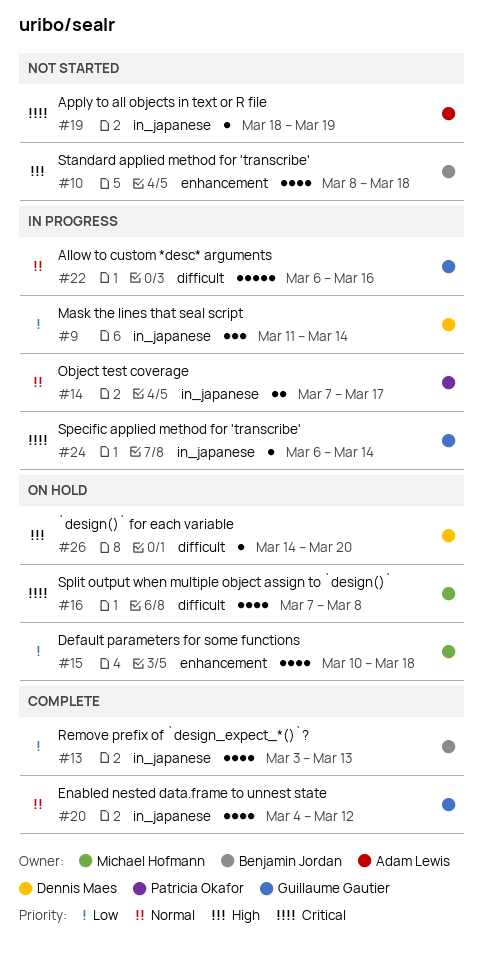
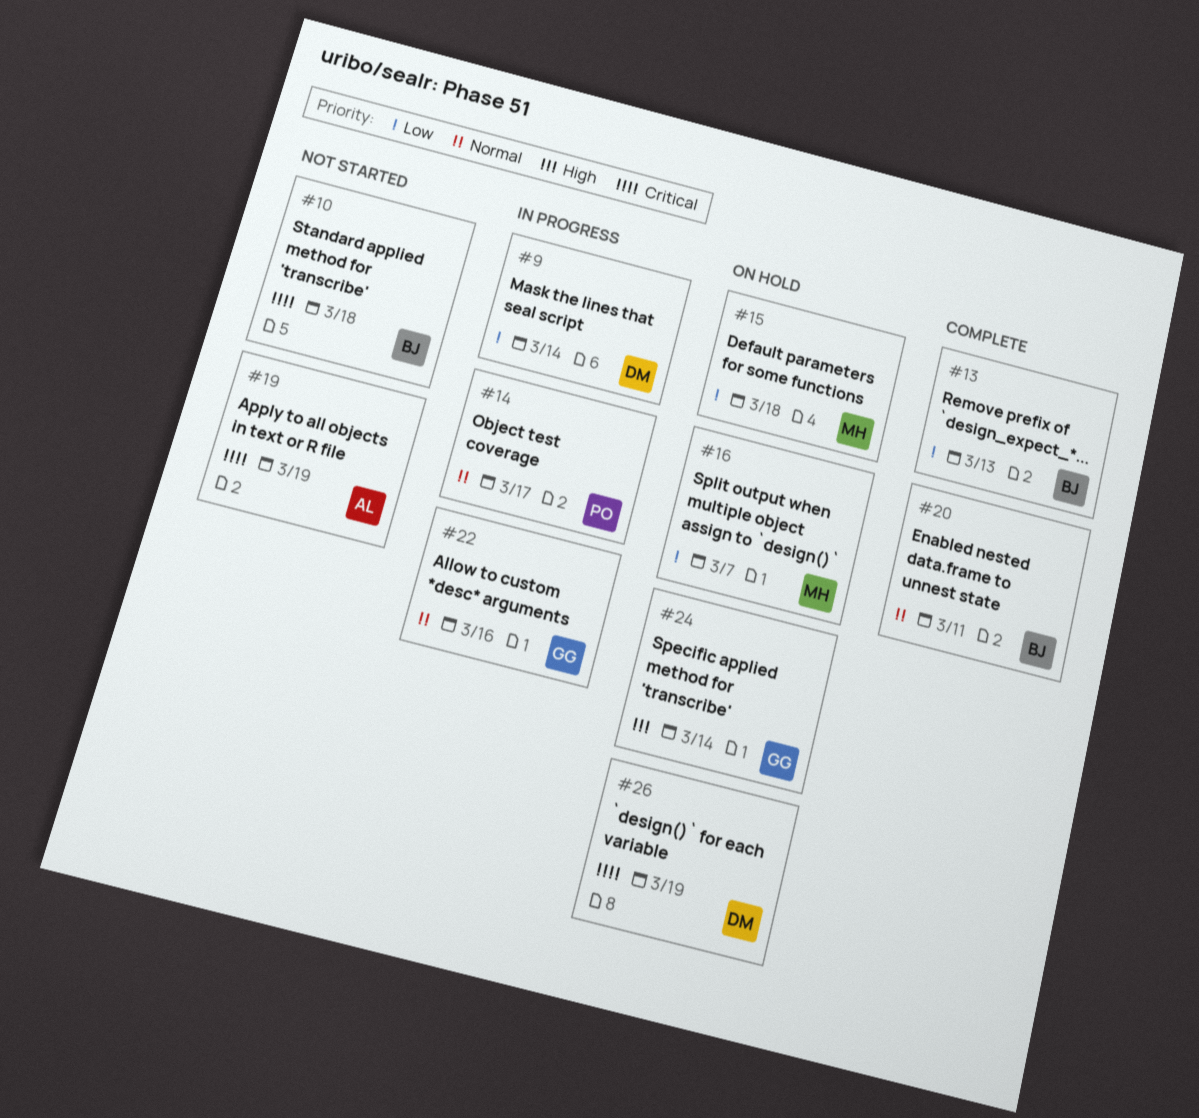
#10, priority: High -> Critical
#16, priority: Critical -> Low
#16, due: Mar 8 -> Mar 7
#20, owner: Guillaume Gautier -> Benjamin Jordan
#20, due: Mar 12 -> Mar 11
#24, status: In progress -> On hold
#24, priority: Critical -> High
#26, priority: High -> Critical
#26, due: Mar 20 -> Mar 19

